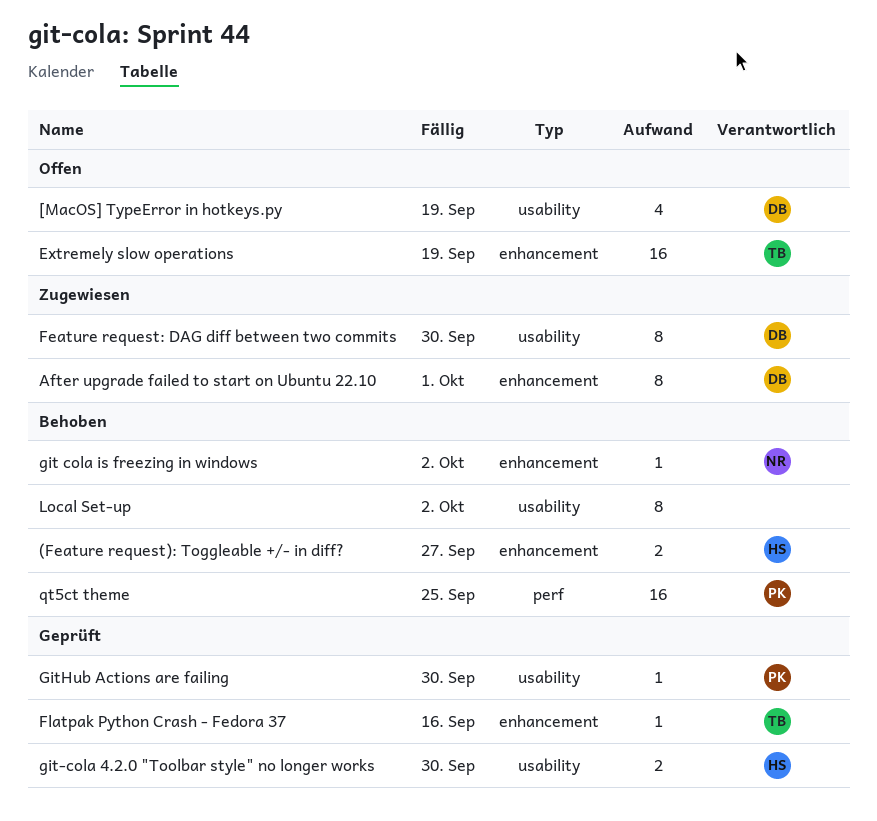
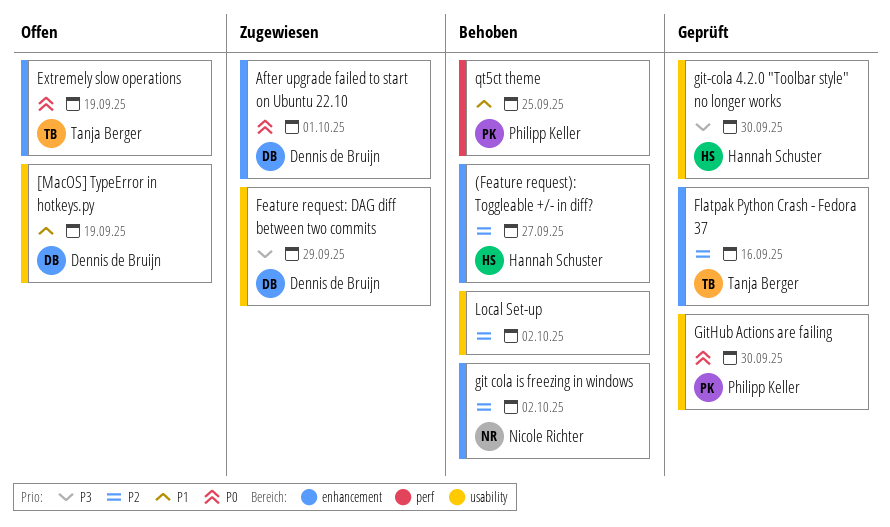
Feature request: DAG diff between two commits, due: Sep 30 -> Sep 29

